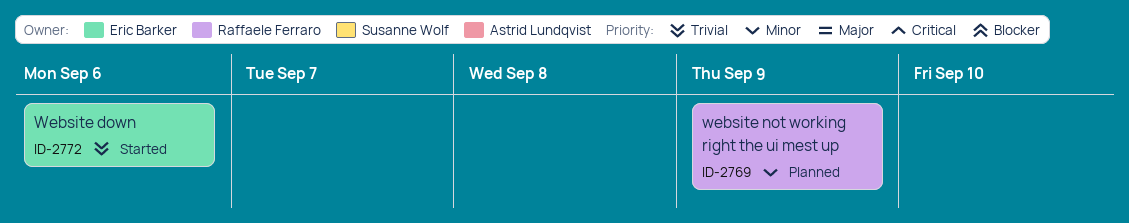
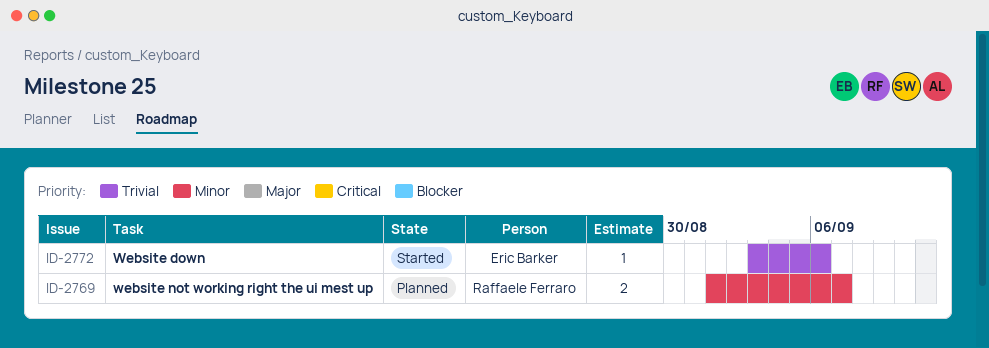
ID-2769, due: Sep 9 -> Sep 7

